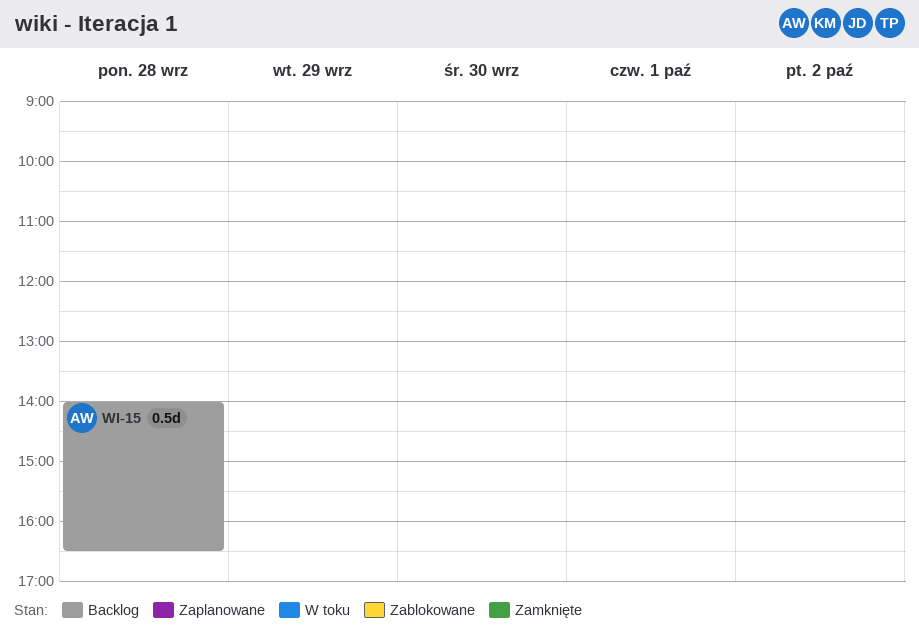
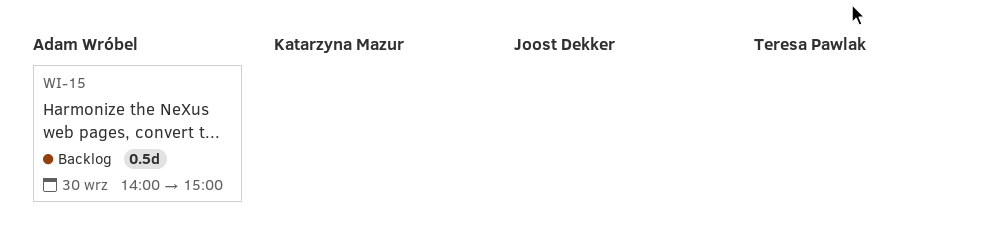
WI-15, day: Sep 28 -> Sep 30
WI-15, ends: 16:30 -> 15:00

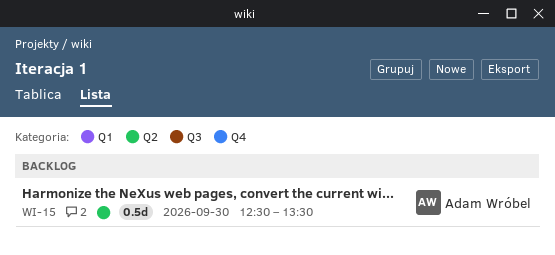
WI-15, begins: 14:00 -> 12:30
WI-15, ends: 15:00 -> 13:30

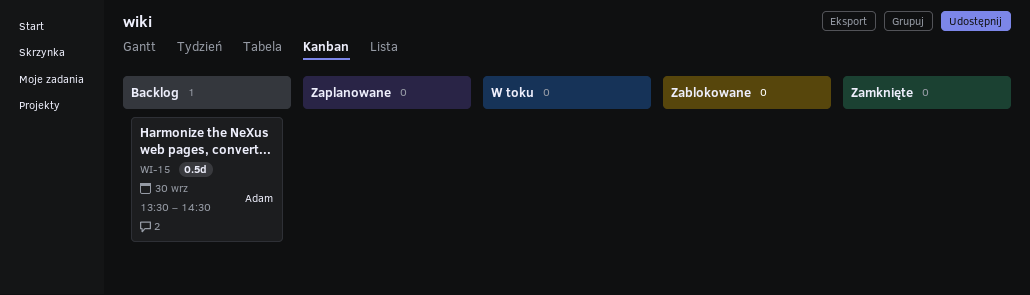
WI-15, begins: 12:30 -> 13:30
WI-15, ends: 13:30 -> 14:30

